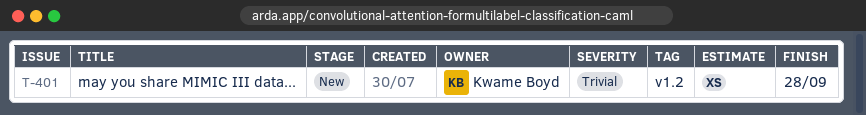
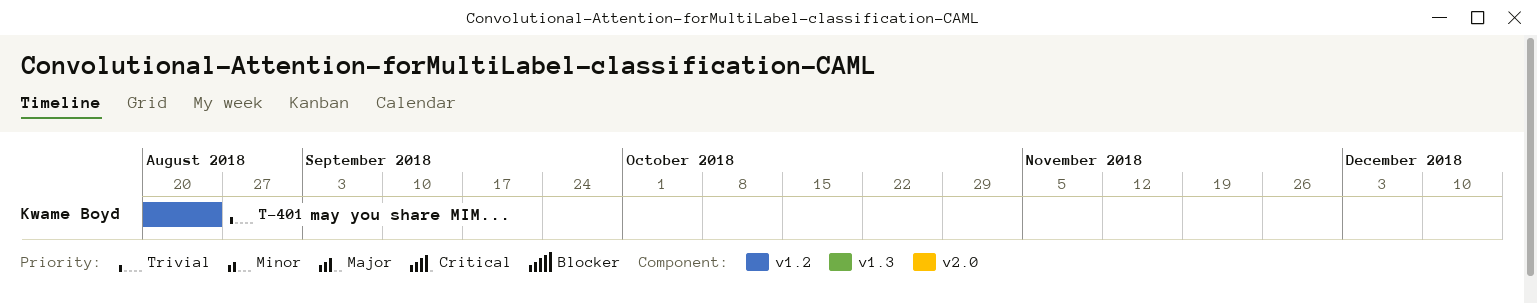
T-401, due: Sep 28 -> Aug 24

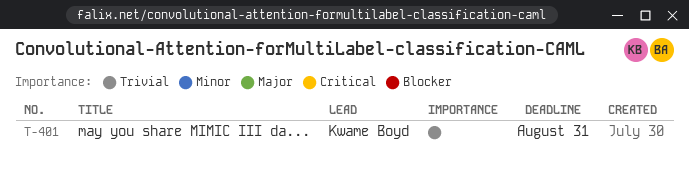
T-401, due: Aug 24 -> Aug 31

